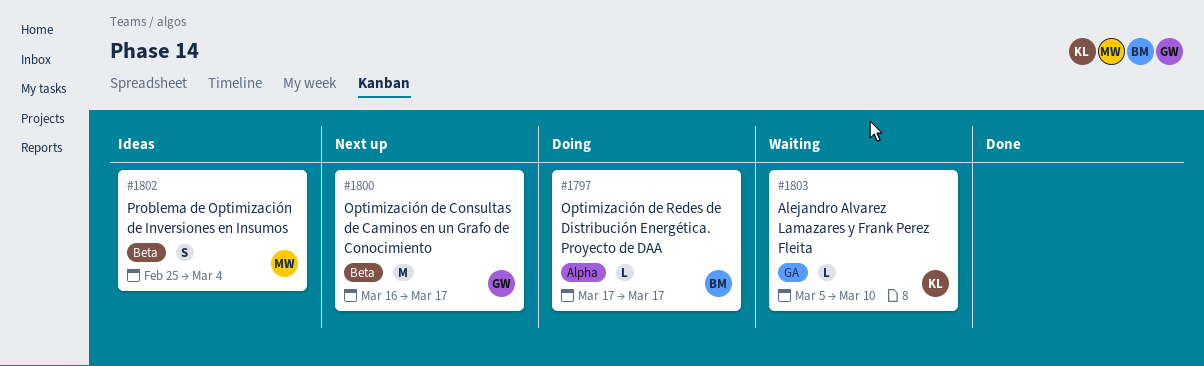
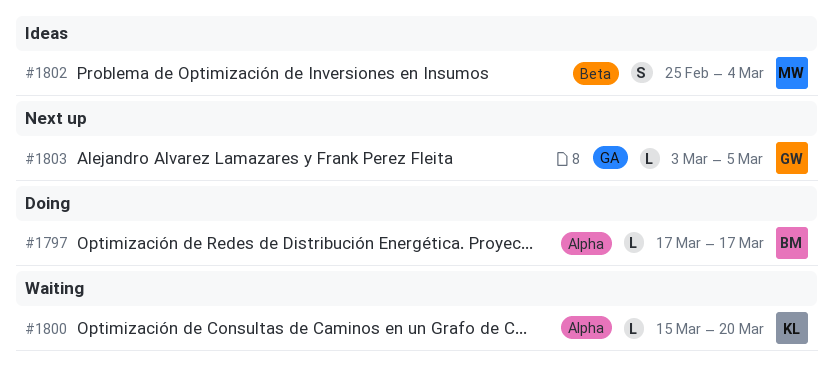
#1800, status: Next up -> Waiting
#1800, owner: GW -> KL
#1800, label: Beta -> Alpha
#1800, estimate: M -> L
#1800, start: Mar 16 -> Mar 15
#1800, due: Mar 17 -> Mar 20
#1803, status: Waiting -> Next up
#1803, owner: KL -> GW
#1803, start: Mar 5 -> Mar 3
#1803, due: Mar 10 -> Mar 5

